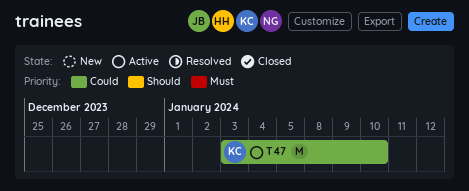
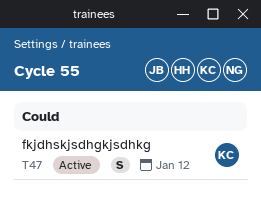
T47, estimate: M -> S
T47, due: Jan 10 -> Jan 12

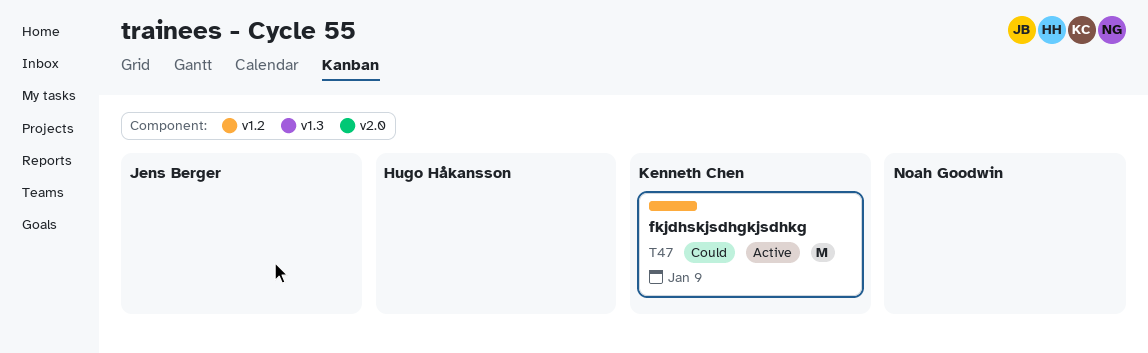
T47, estimate: S -> M
T47, due: Jan 12 -> Jan 9

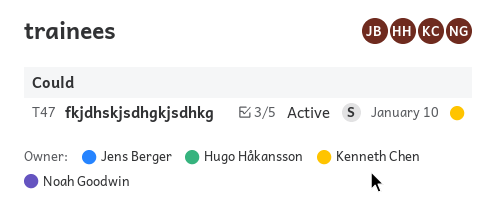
T47, estimate: M -> S
T47, due: Jan 9 -> Jan 10

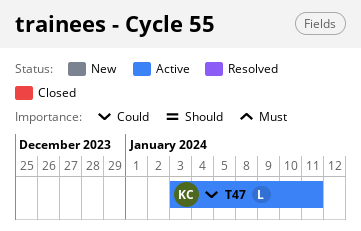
T47, estimate: S -> L
T47, due: Jan 10 -> Jan 11

